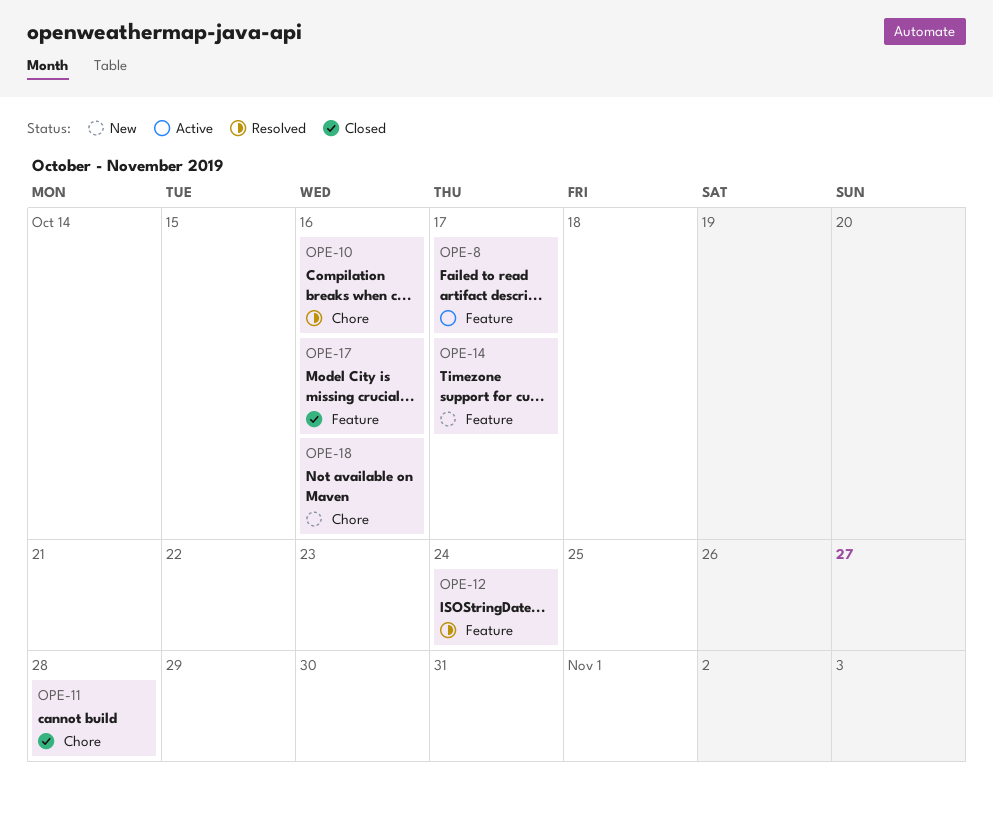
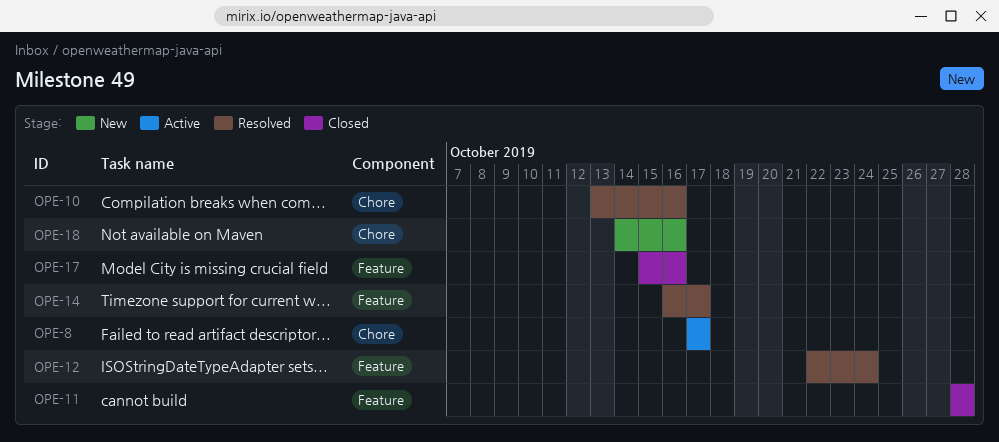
OPE-8, label: Feature -> Chore
OPE-11, label: Chore -> Feature
OPE-14, status: New -> Resolved

